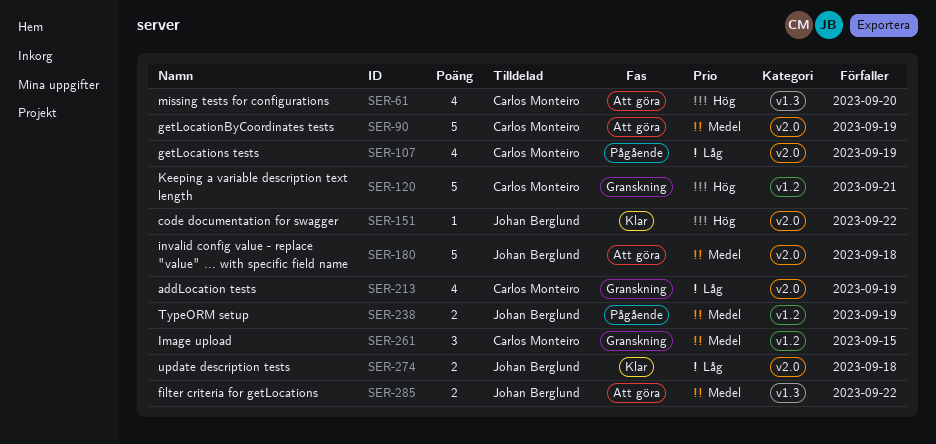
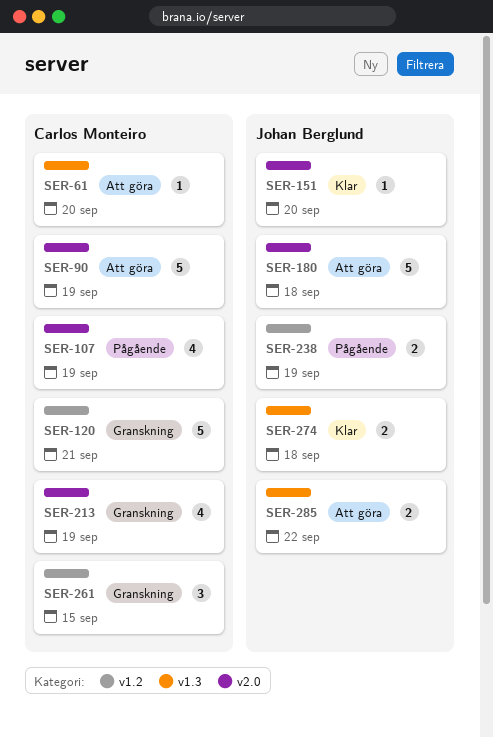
SER-61, estimate: 4 -> 1
SER-151, due: Sep 22 -> Sep 20
SER-274, label: v2.0 -> v1.3

